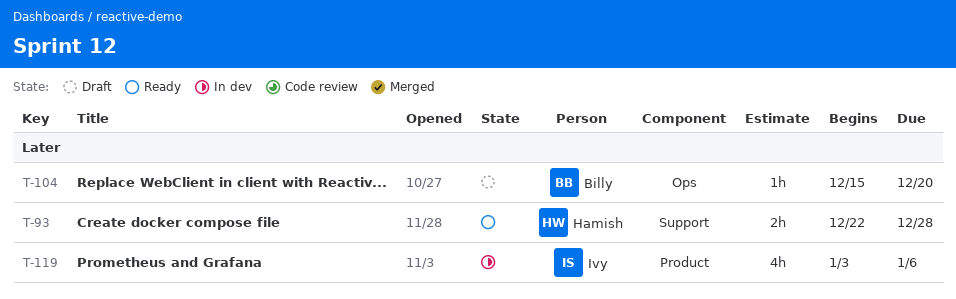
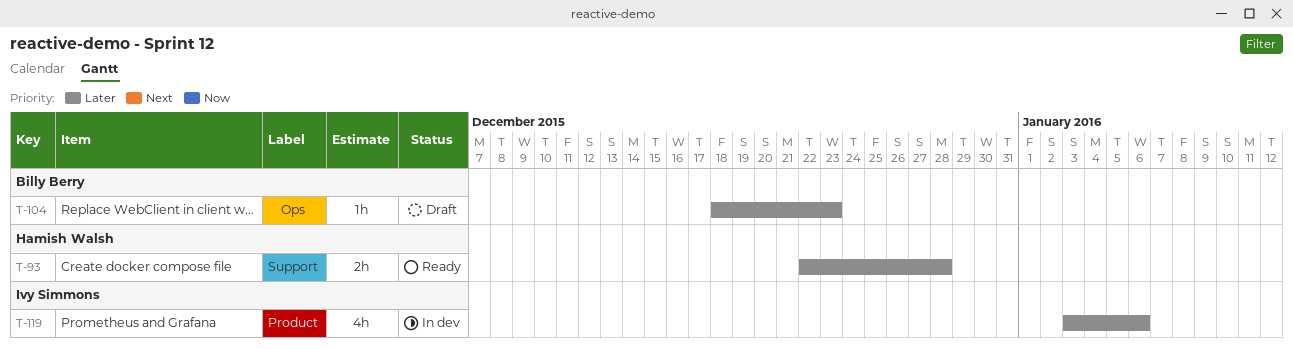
T-104, start: Dec 15 -> Dec 18
T-104, due: Dec 20 -> Dec 23

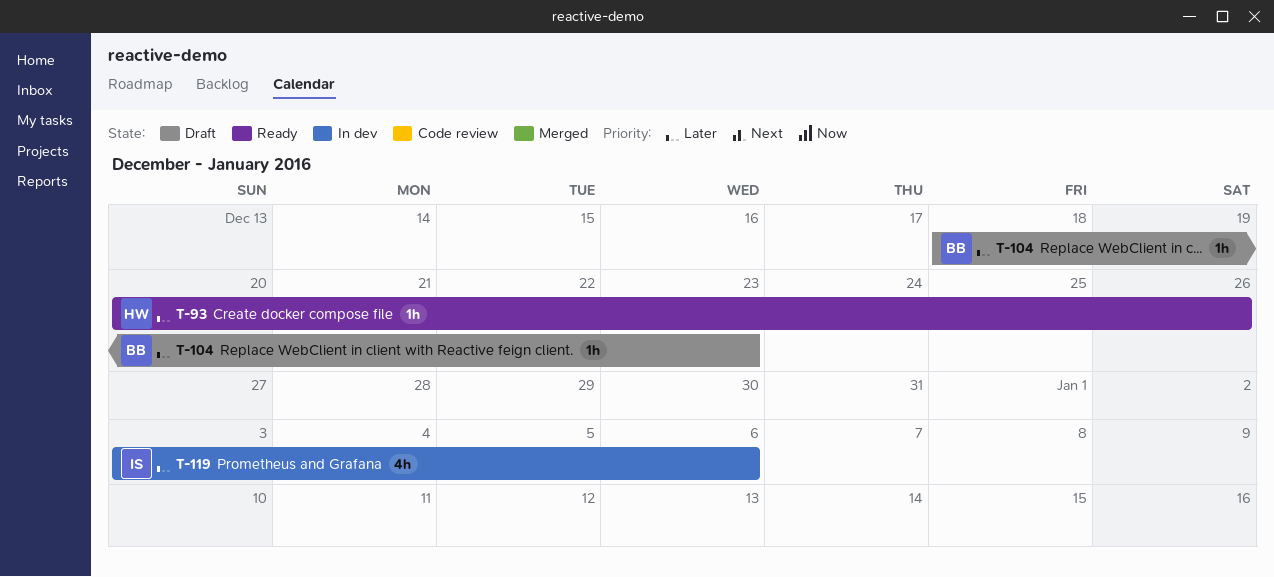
T-93, estimate: 2h -> 1h
T-93, start: Dec 22 -> Dec 20
T-93, due: Dec 28 -> Dec 26

